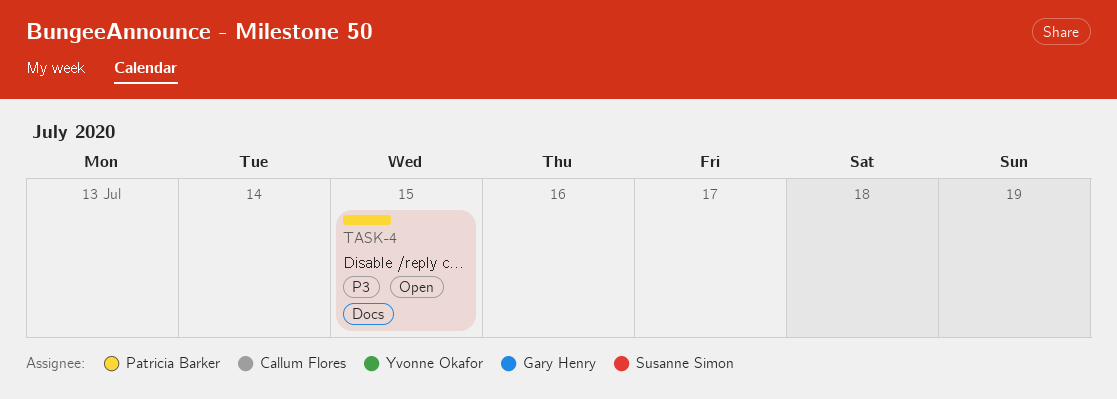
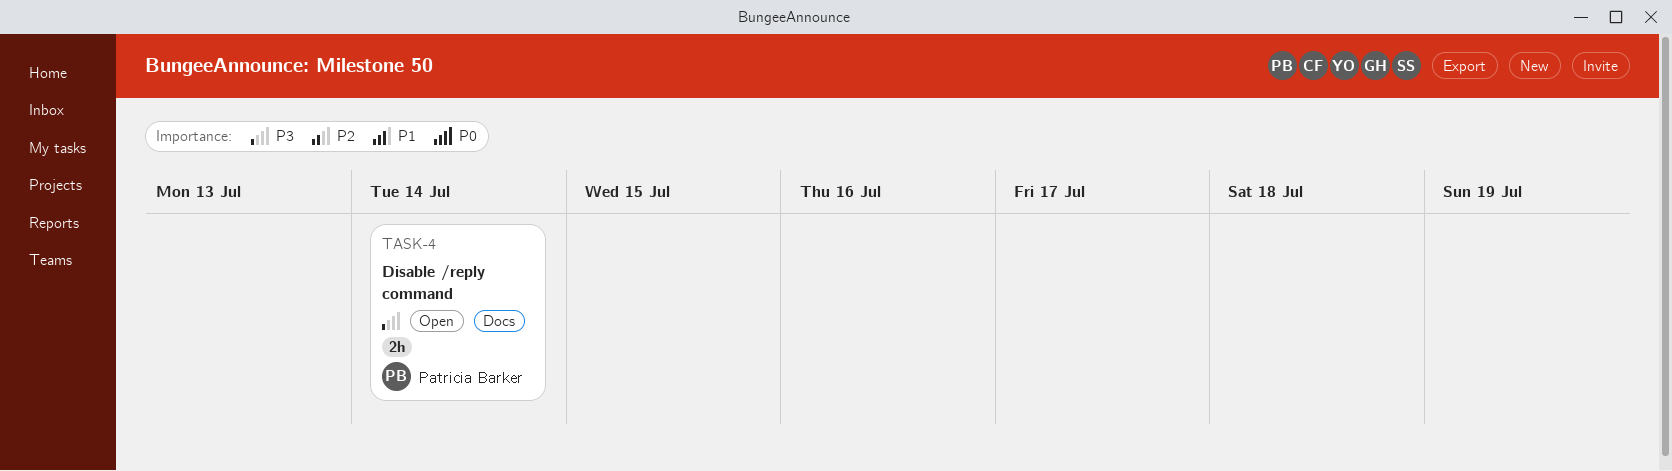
TASK-4, due: Jul 15 -> Jul 14

